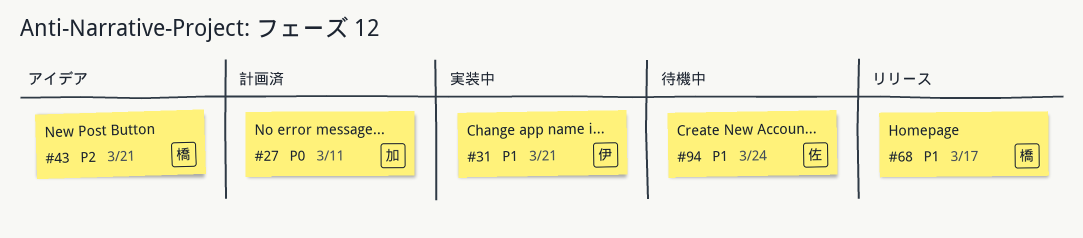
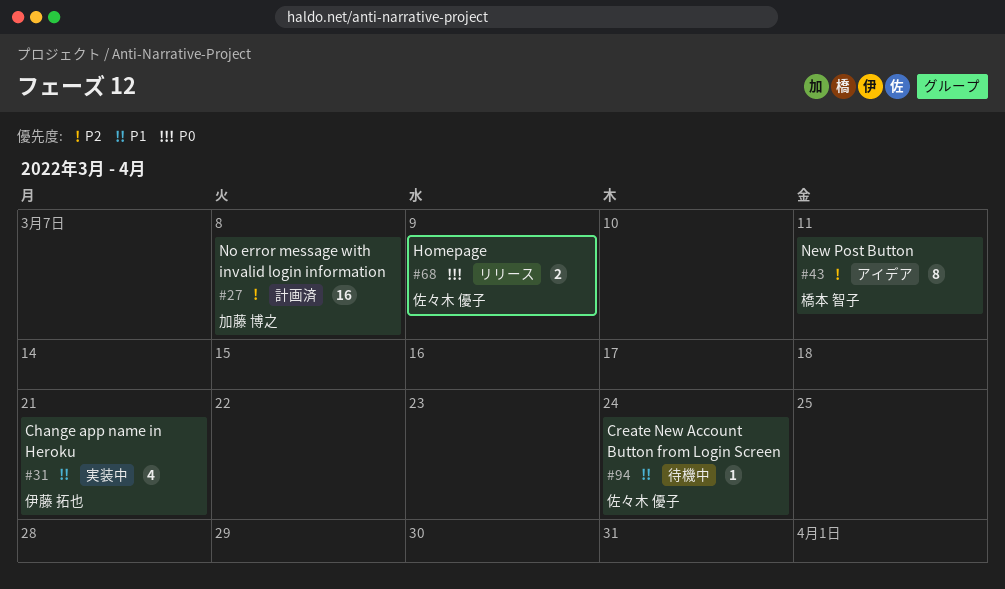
#27, priority: P0 -> P2
#27, due: Mar 11 -> Mar 8
#43, due: Mar 21 -> Mar 11
#68, owner: 橋本 智子 -> 佐々木 優子
#68, priority: P1 -> P0
#68, due: Mar 17 -> Mar 9

